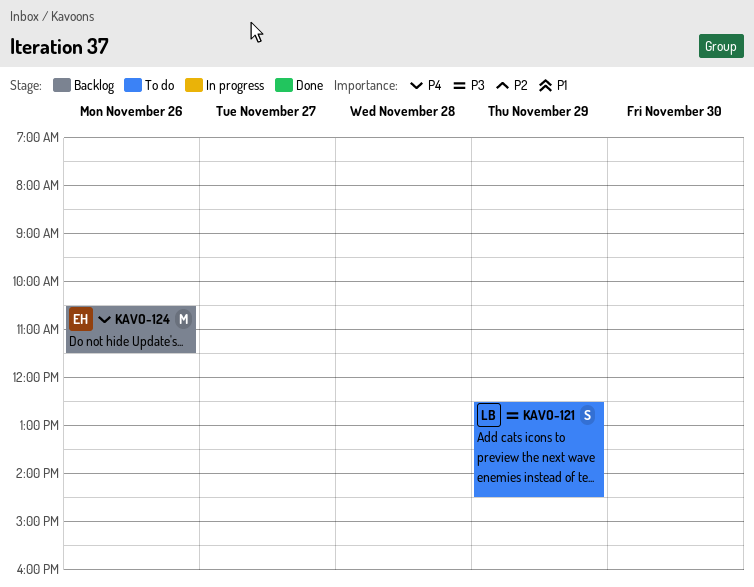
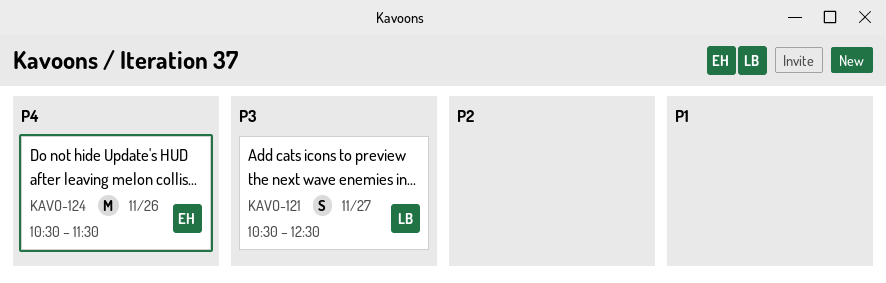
KAVO-121, day: Nov 29 -> Nov 27
KAVO-121, begins: 12:30 -> 10:30
KAVO-121, ends: 14:30 -> 12:30

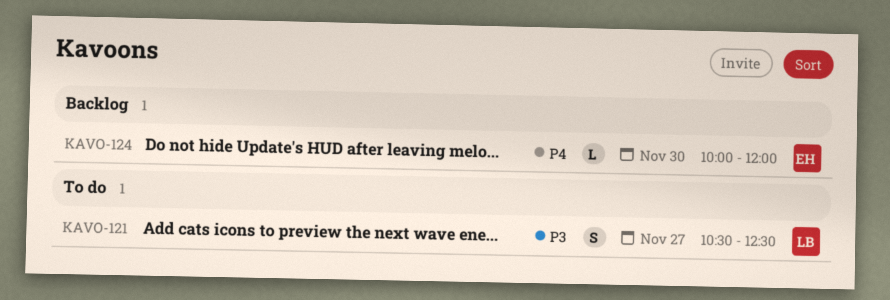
KAVO-124, estimate: M -> L
KAVO-124, day: Nov 26 -> Nov 30
KAVO-124, begins: 10:30 -> 10:00
KAVO-124, ends: 11:30 -> 12:00

